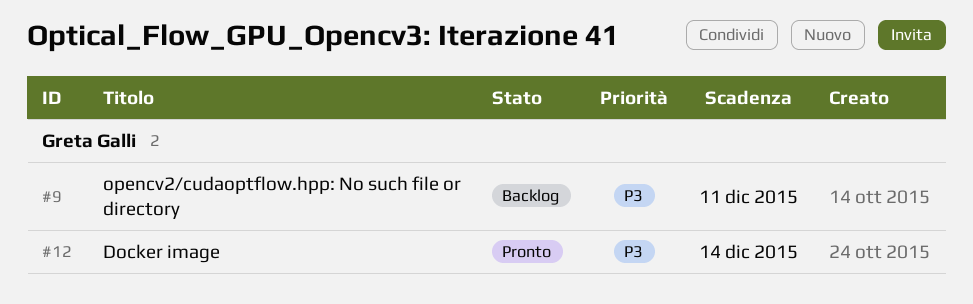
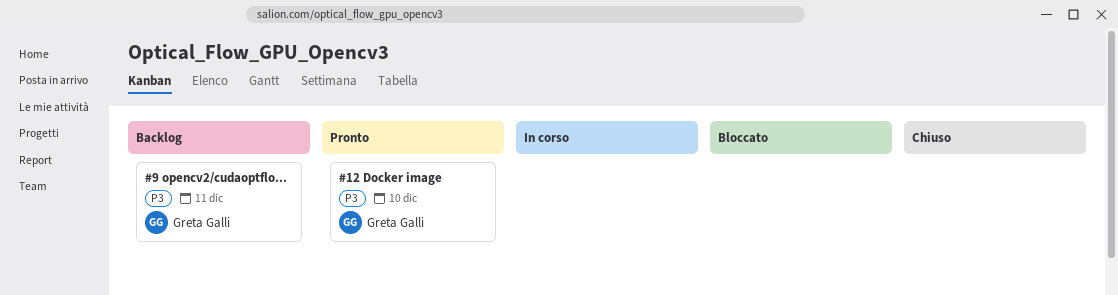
#12, due: Dec 14 -> Dec 10

